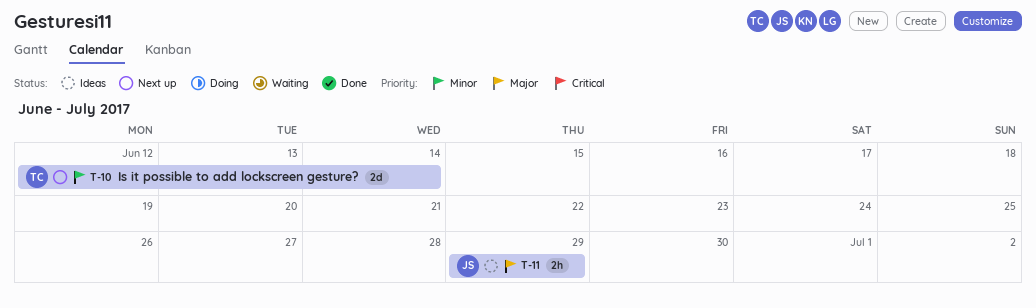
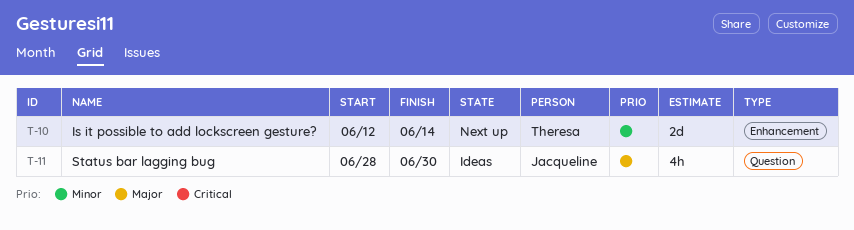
T-11, estimate: 2h -> 4h
T-11, start: Jun 29 -> Jun 28
T-11, due: Jun 29 -> Jun 30

